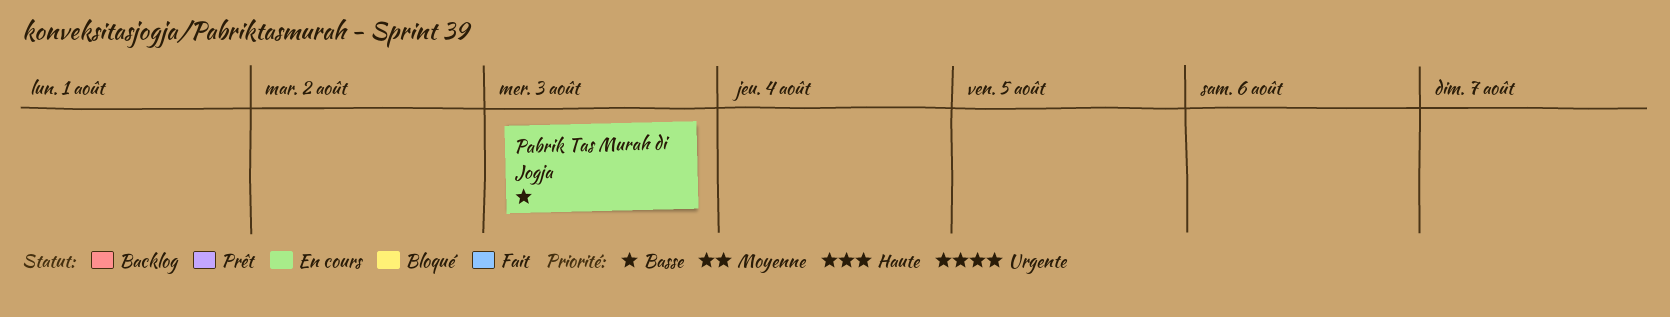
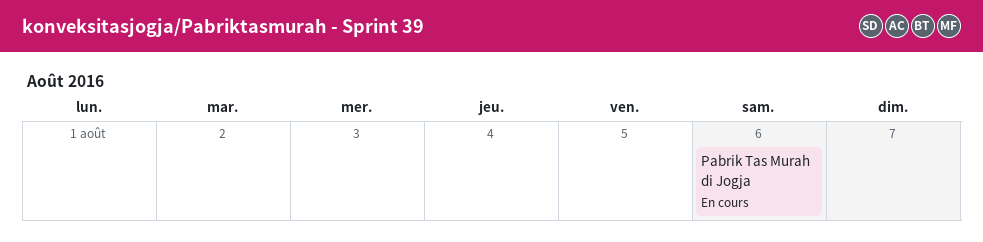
Pabrik Tas Murah di Jogja, due: Aug 3 -> Aug 6

